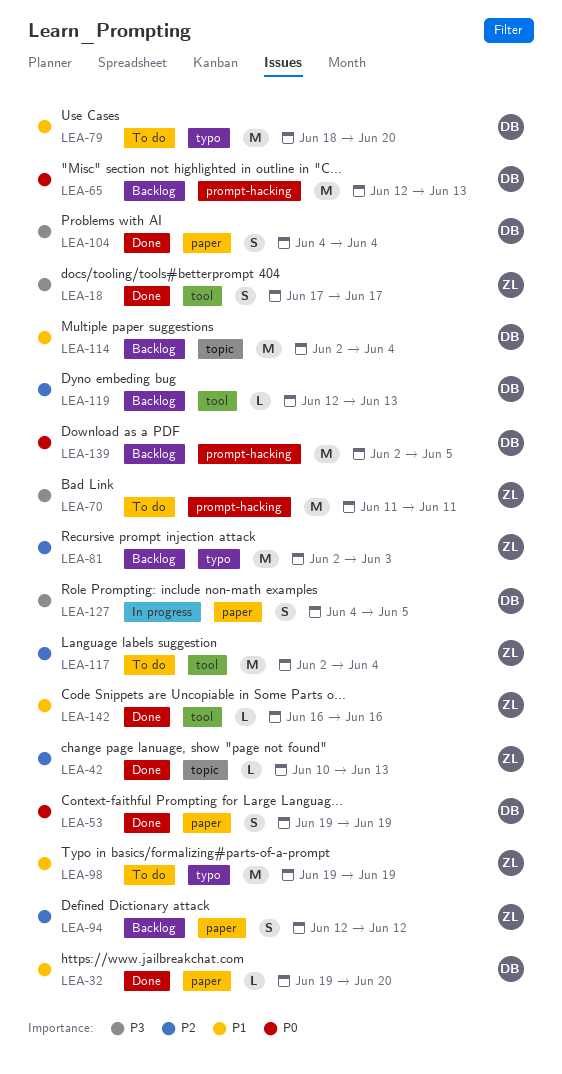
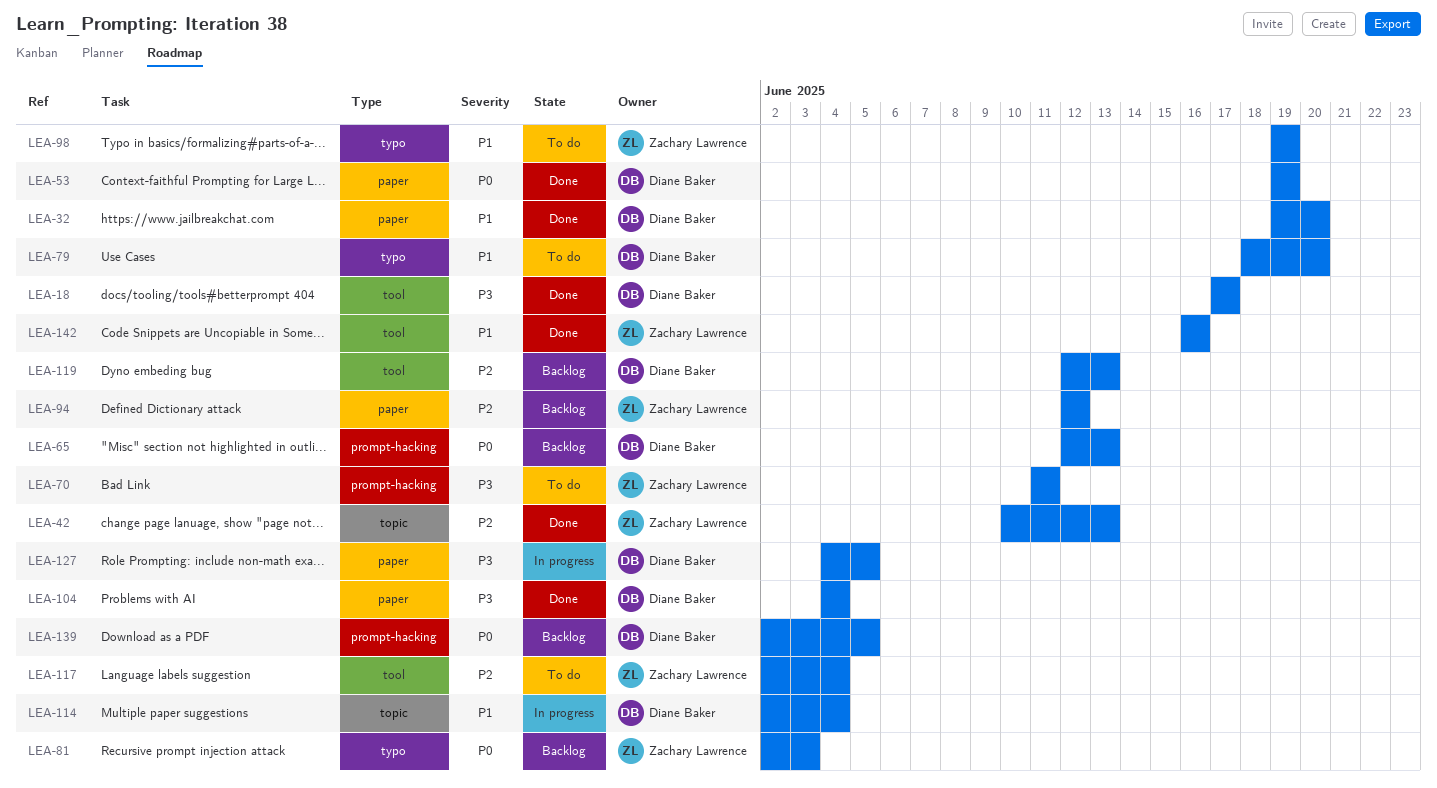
LEA-18, owner: Zachary Lawrence -> Diane Baker
LEA-81, priority: P2 -> P0
LEA-114, status: Backlog -> In progress

